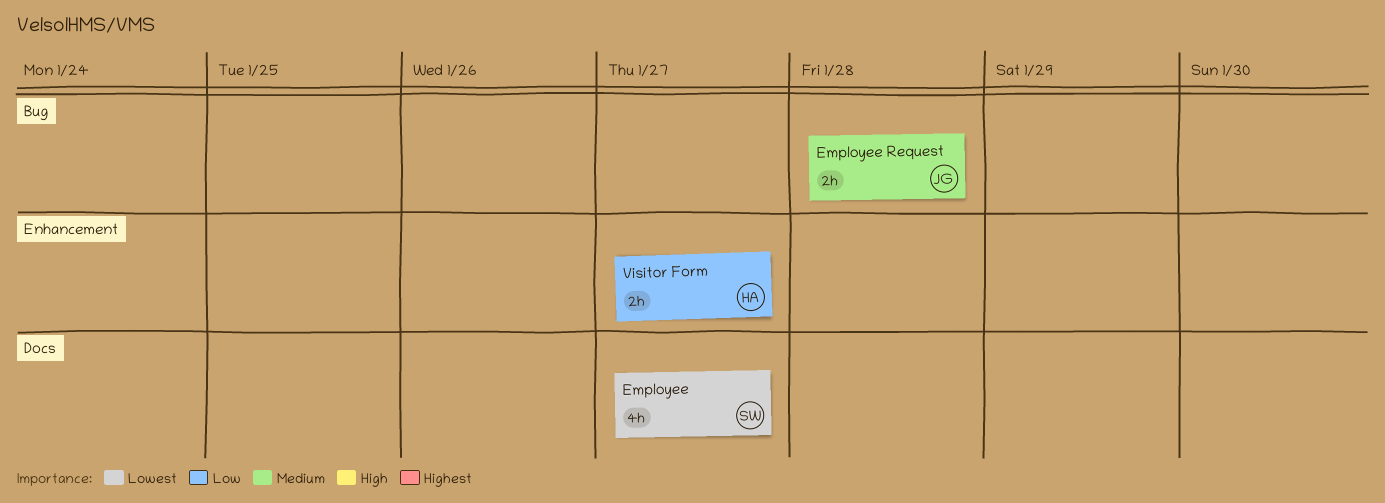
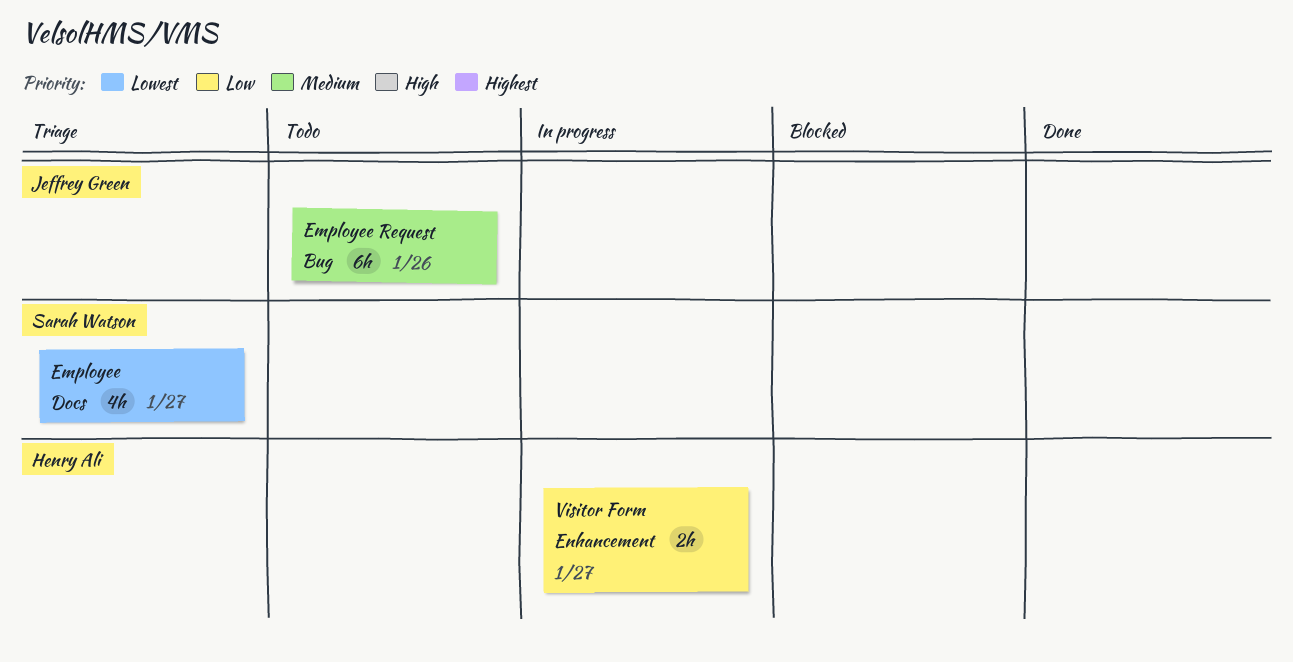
Employee Request, estimate: 2h -> 6h
Employee Request, due: Jan 28 -> Jan 26

